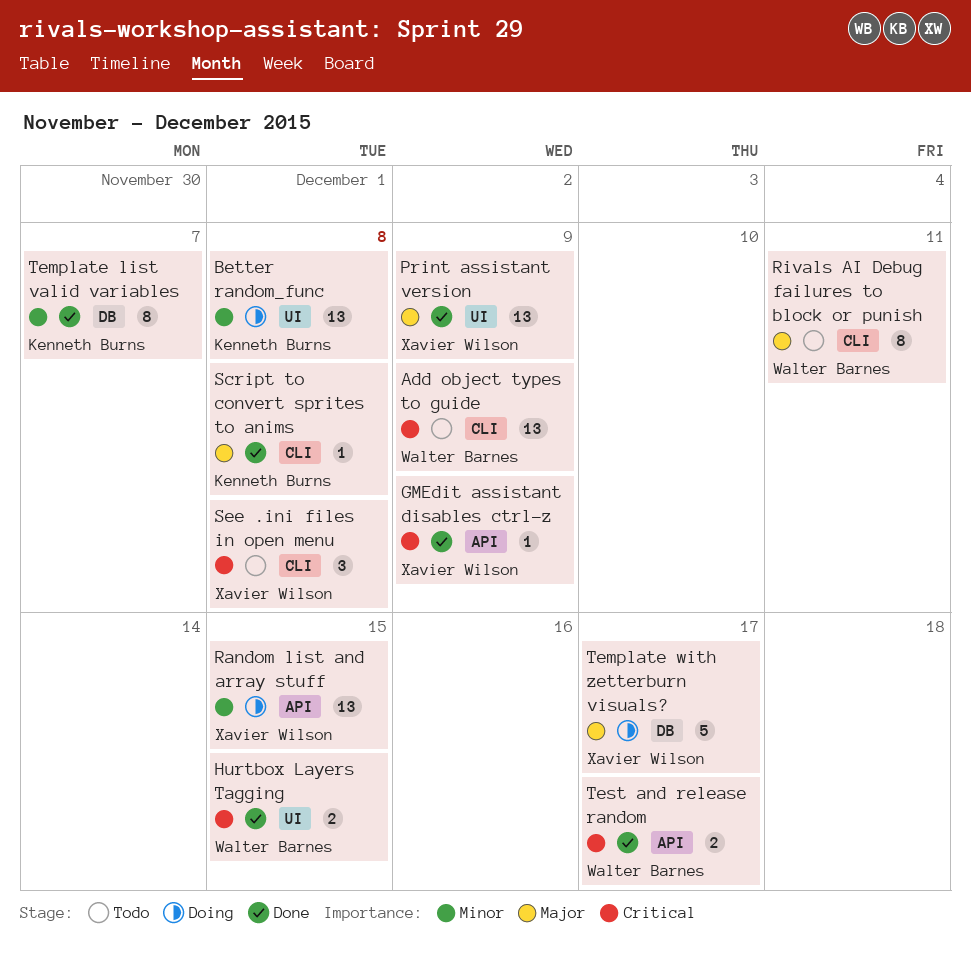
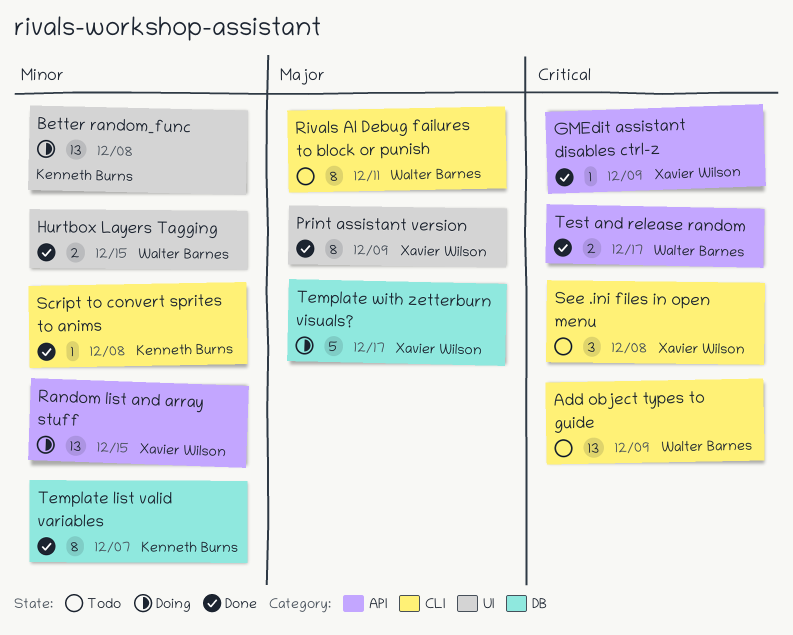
Hurtbox Layers Tagging, priority: Critical -> Minor
Print assistant version, estimate: 13 -> 8
Script to convert sprites to anims, priority: Major -> Minor

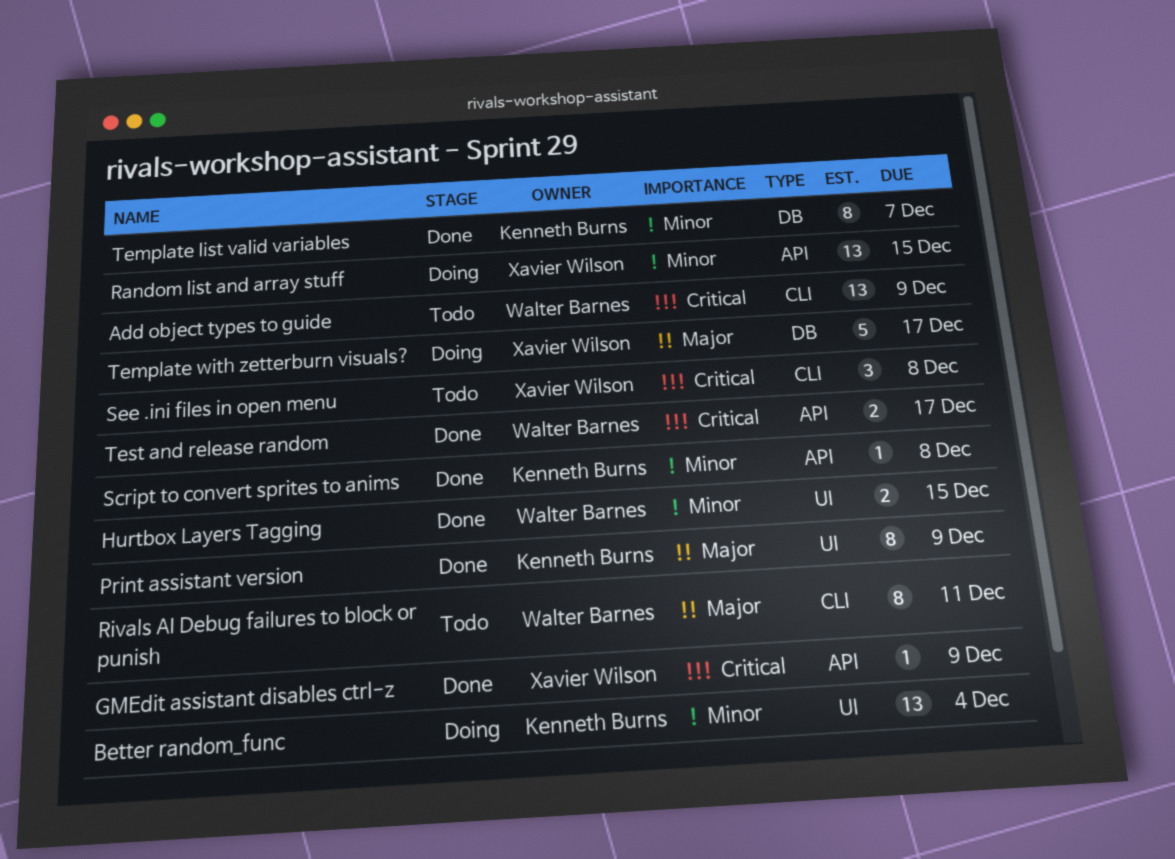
Better random_func, due: Dec 8 -> Dec 4
Print assistant version, owner: Xavier Wilson -> Kenneth Burns
Script to convert sprites to anims, label: CLI -> API

